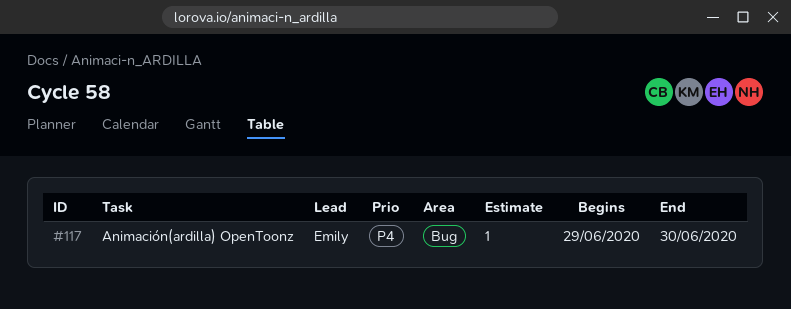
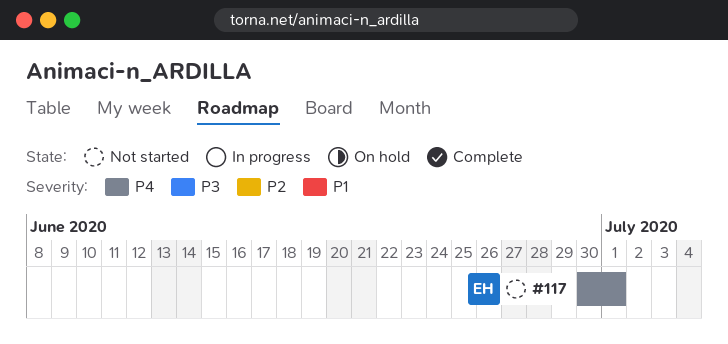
#117, start: Jun 29 -> Jun 30
#117, due: Jun 30 -> Jul 1

